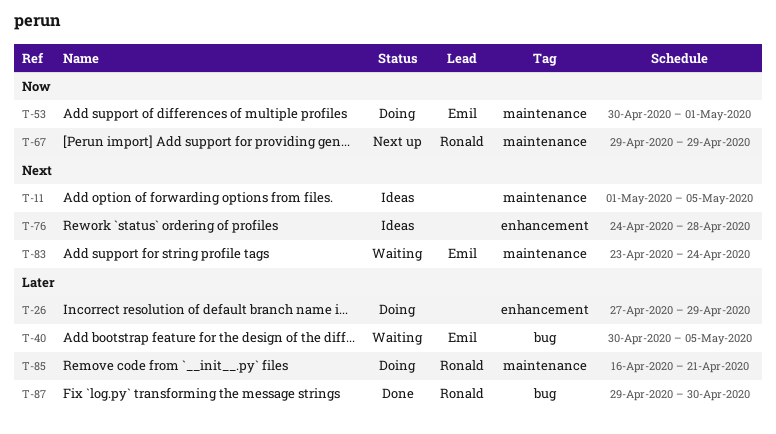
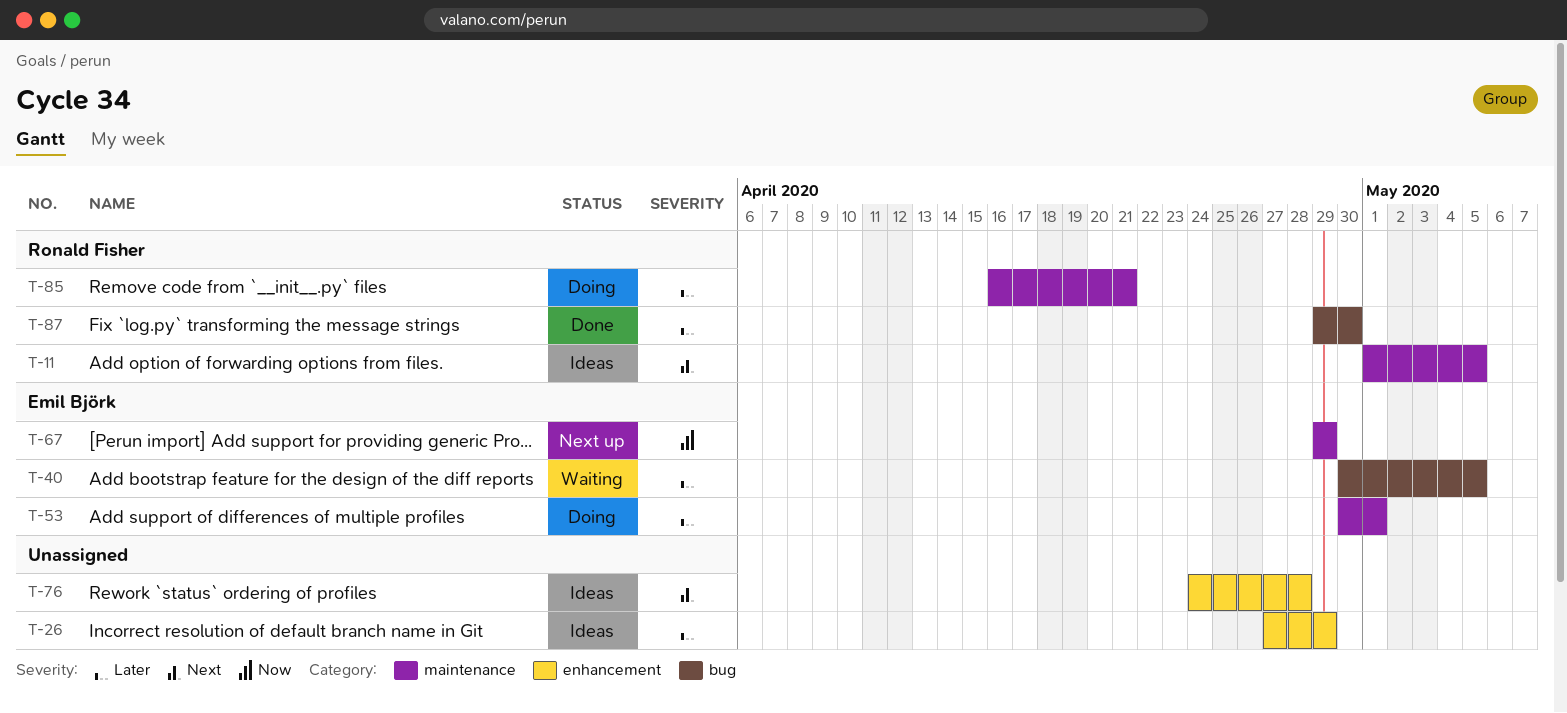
T-11, owner: none -> Ronald Fisher
T-26, status: Doing -> Ideas
T-53, priority: Now -> Later
T-67, owner: Ronald Fisher -> Emil Björk
T-83: present -> none

